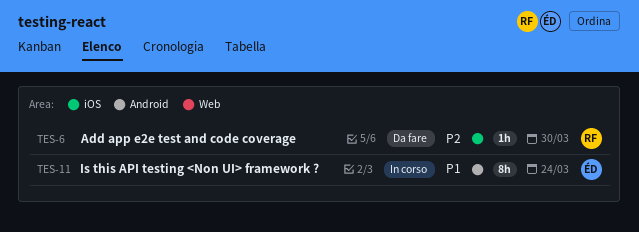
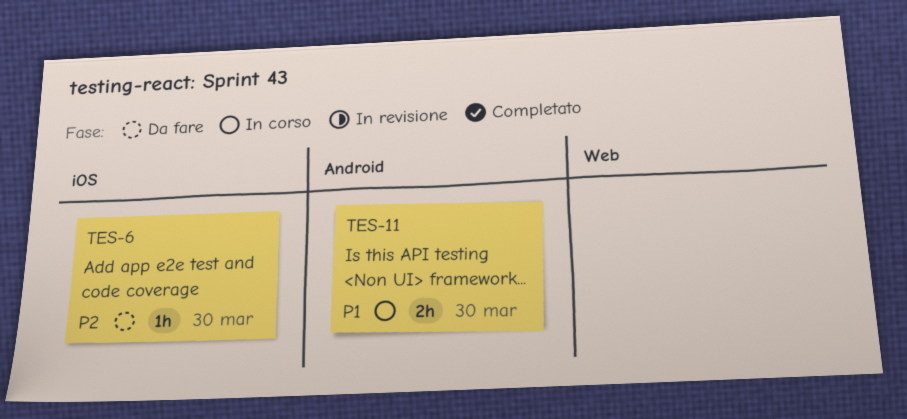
TES-11, estimate: 8h -> 2h
TES-11, due: Mar 24 -> Mar 30

